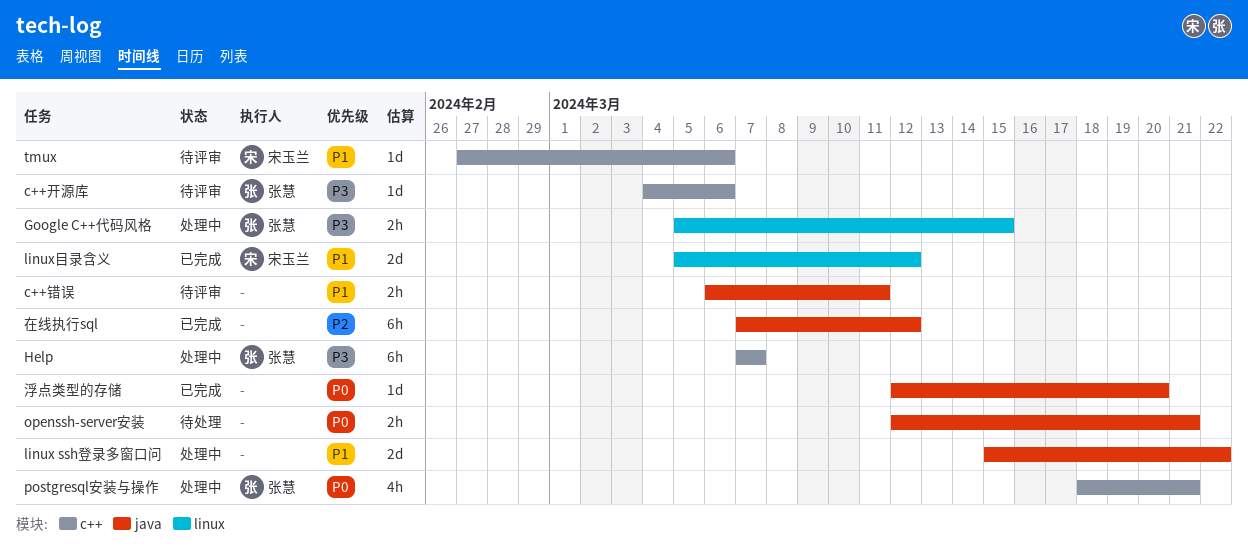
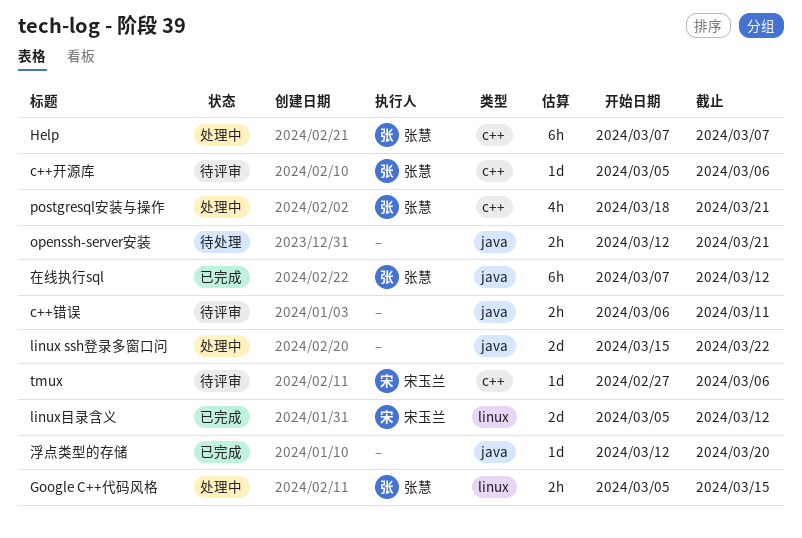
c++开源库, start: Mar 4 -> Mar 5
在线执行sql, owner: none -> 张慧

